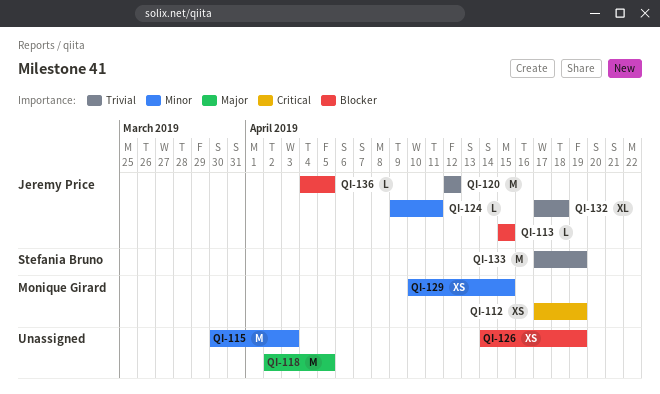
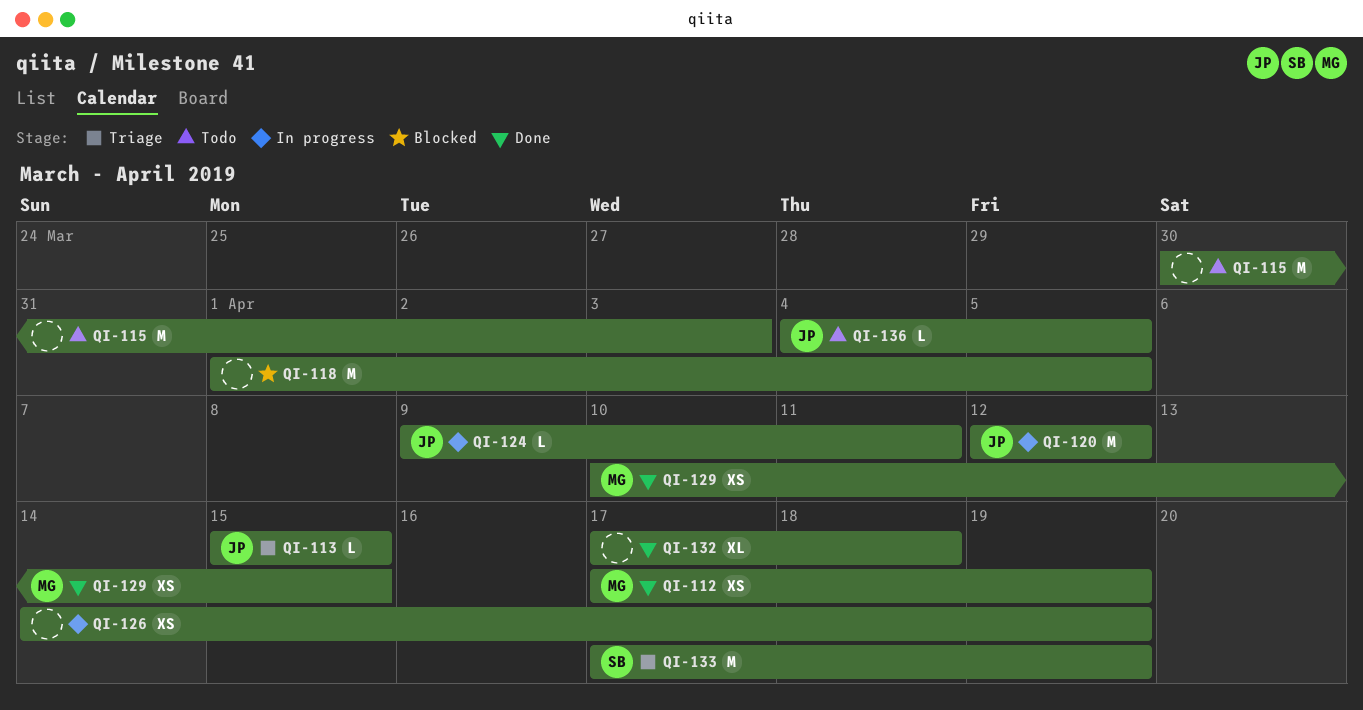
QI-118, start: Apr 2 -> Apr 1
QI-132, owner: Jeremy Price -> none

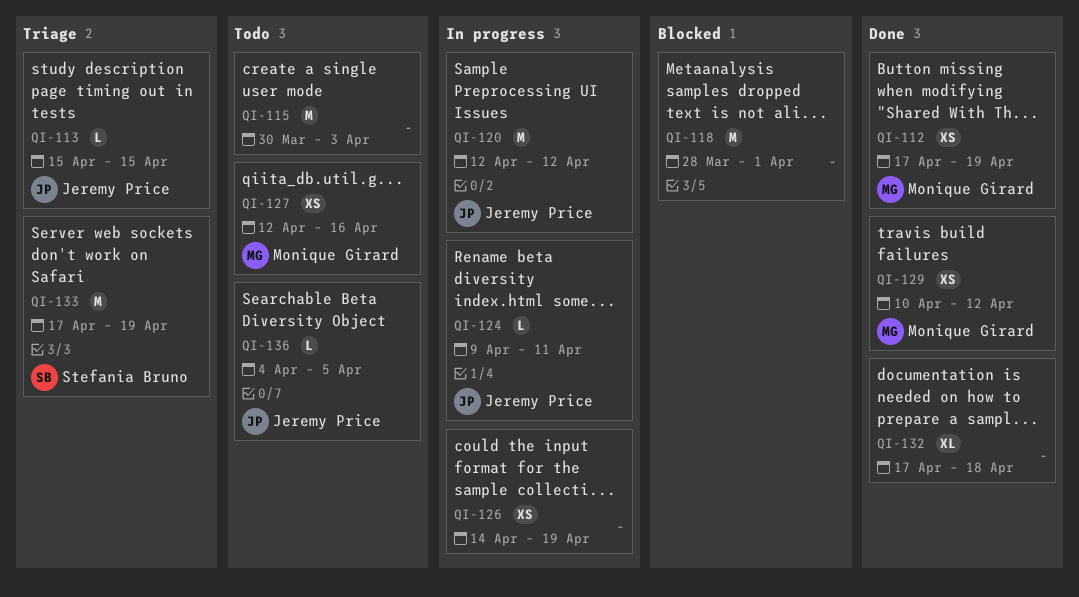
QI-118, start: Apr 1 -> Mar 28
QI-118, due: Apr 5 -> Apr 1
QI-127: none -> present
QI-129, due: Apr 15 -> Apr 12

